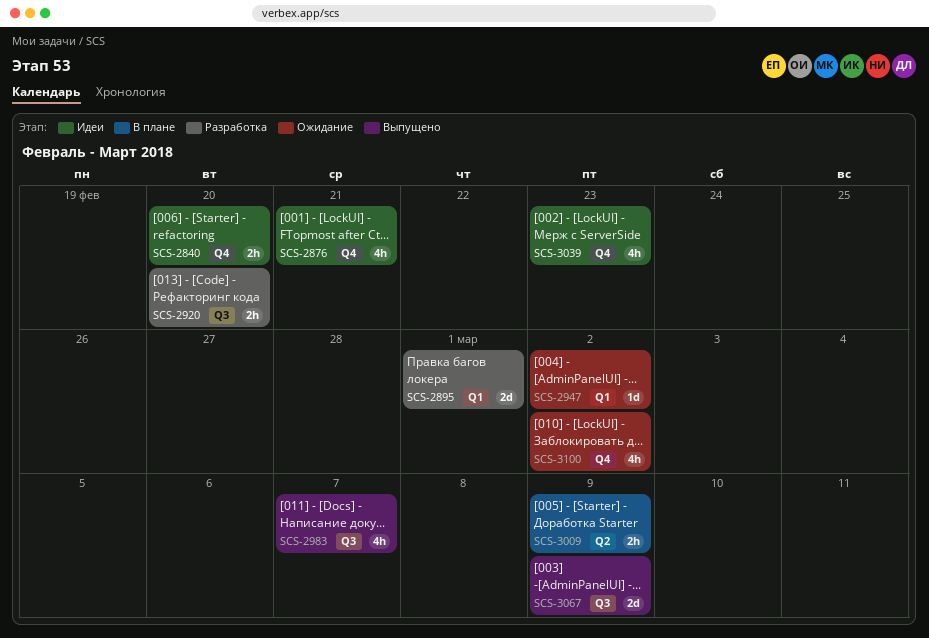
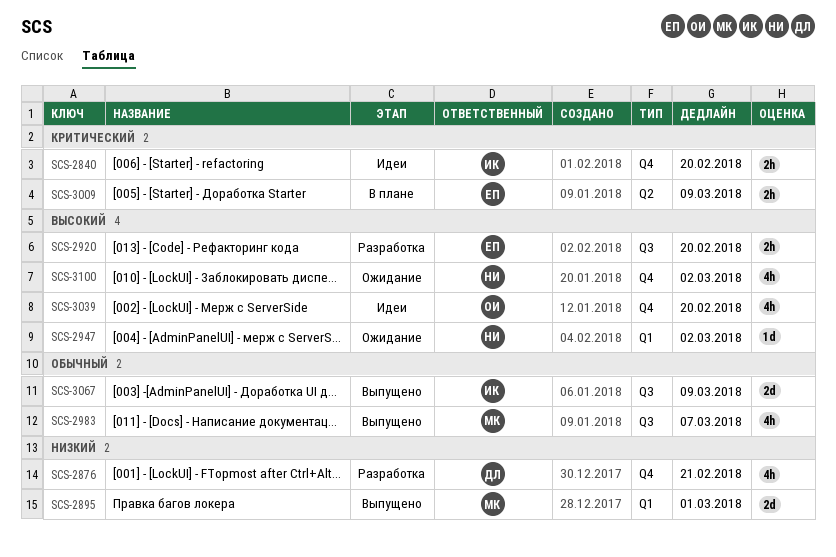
SCS-2876, status: Идеи -> Разработка
SCS-2895, status: Разработка -> Выпущено
SCS-3039, due: Feb 23 -> Feb 20

